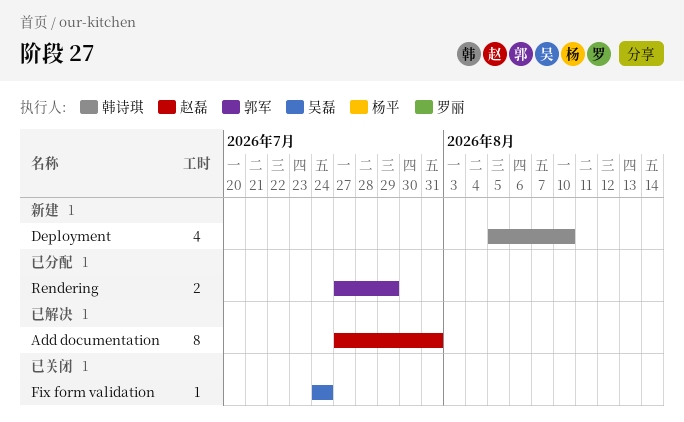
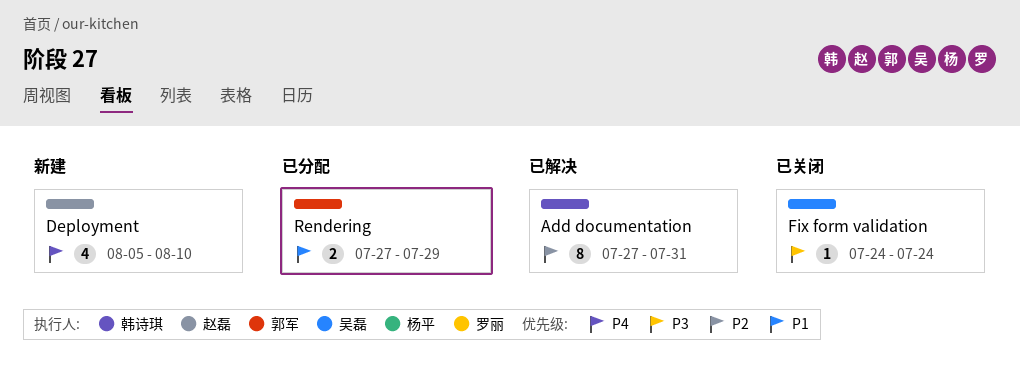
Add documentation, owner: 赵磊 -> 韩诗琪
Deployment, owner: 韩诗琪 -> 赵磊

